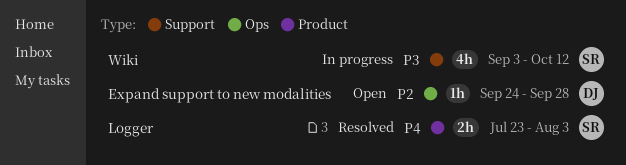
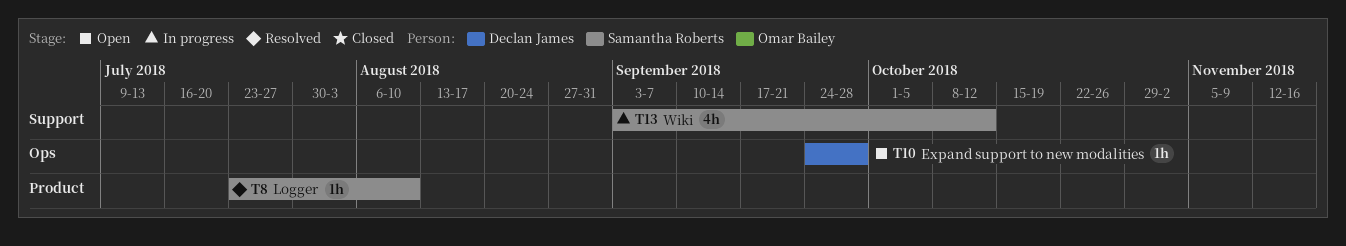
Logger, estimate: 2h -> 1h
Logger, due: Aug 3 -> Aug 10

